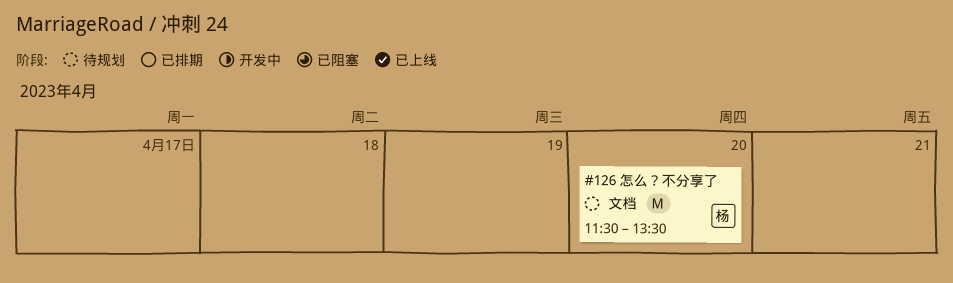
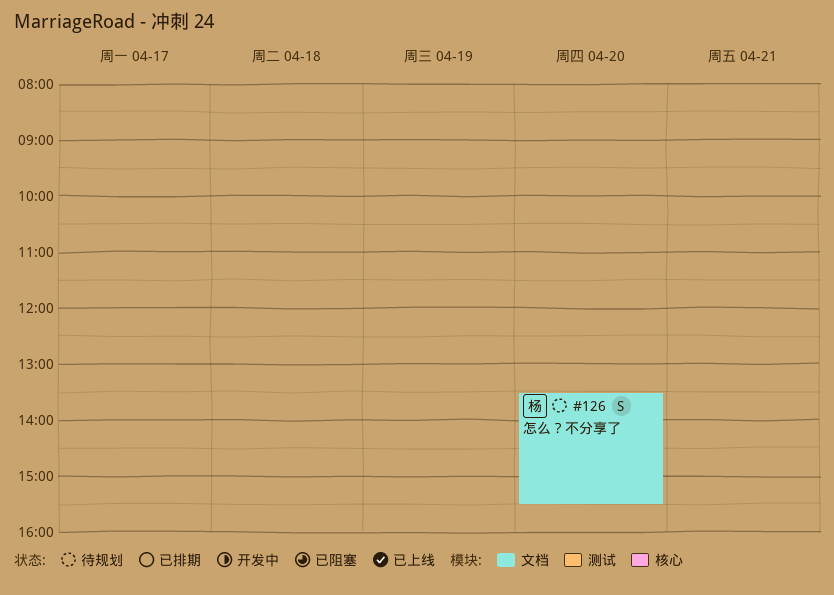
#126, estimate: M -> S
#126, begins: 11:30 -> 13:30
#126, ends: 13:30 -> 15:30

